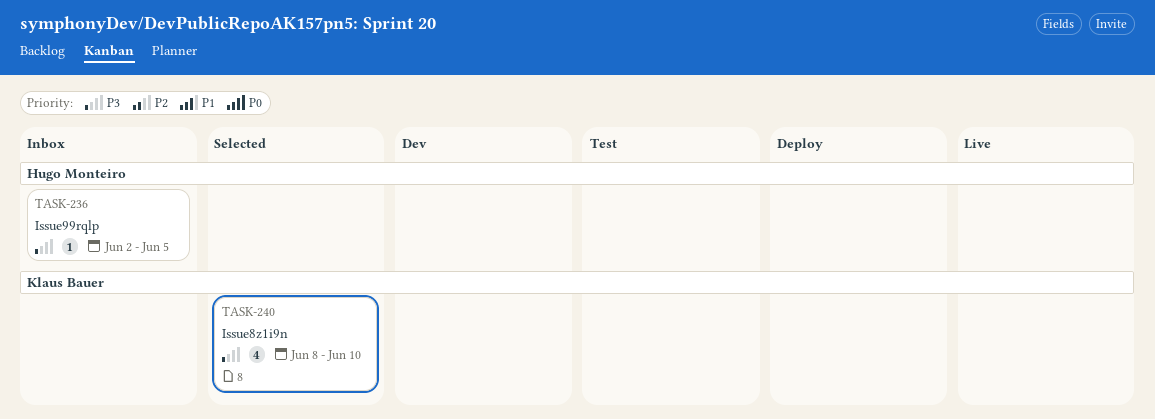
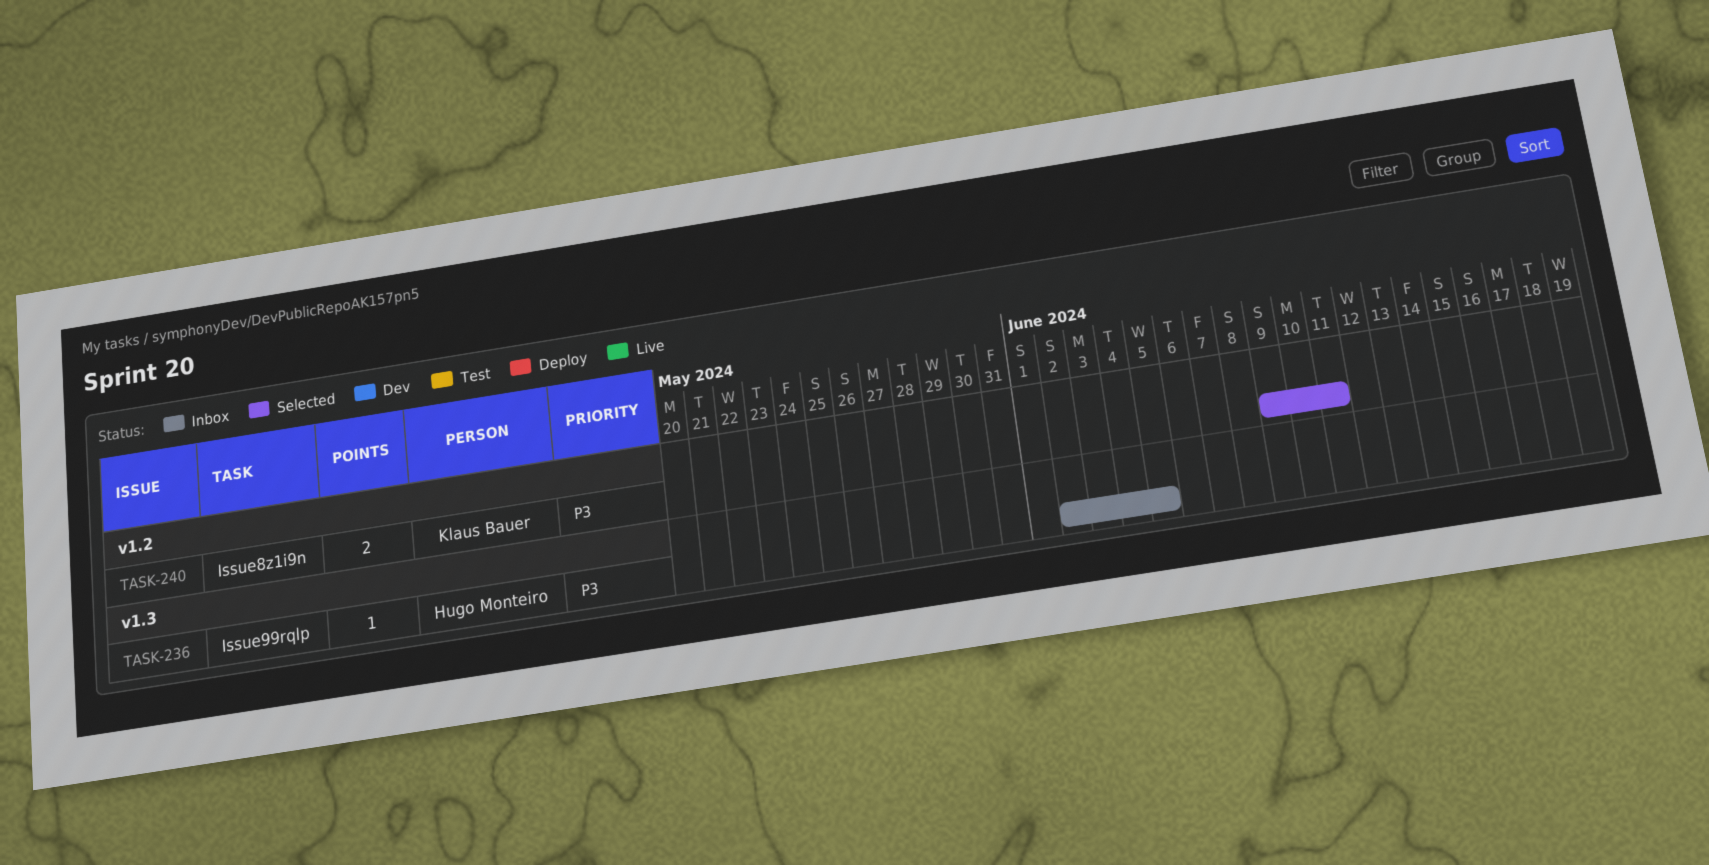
TASK-240, estimate: 4 -> 2
TASK-240, start: Jun 8 -> Jun 9
TASK-240, due: Jun 10 -> Jun 11

